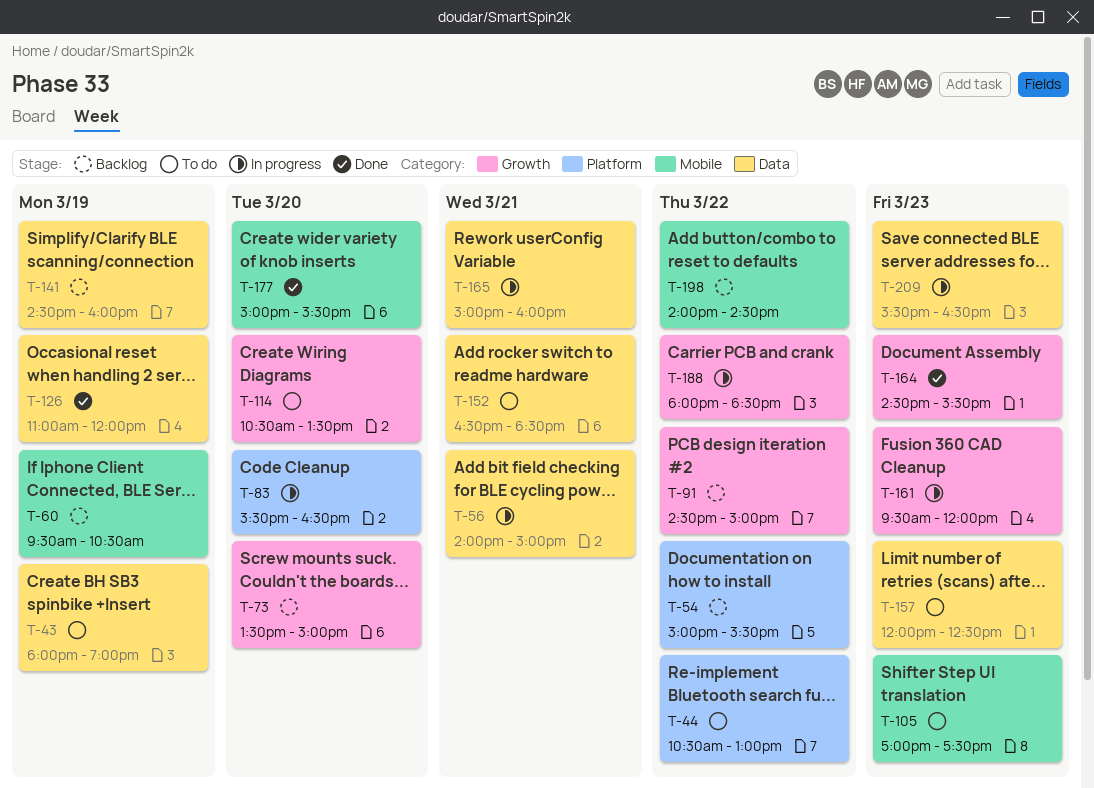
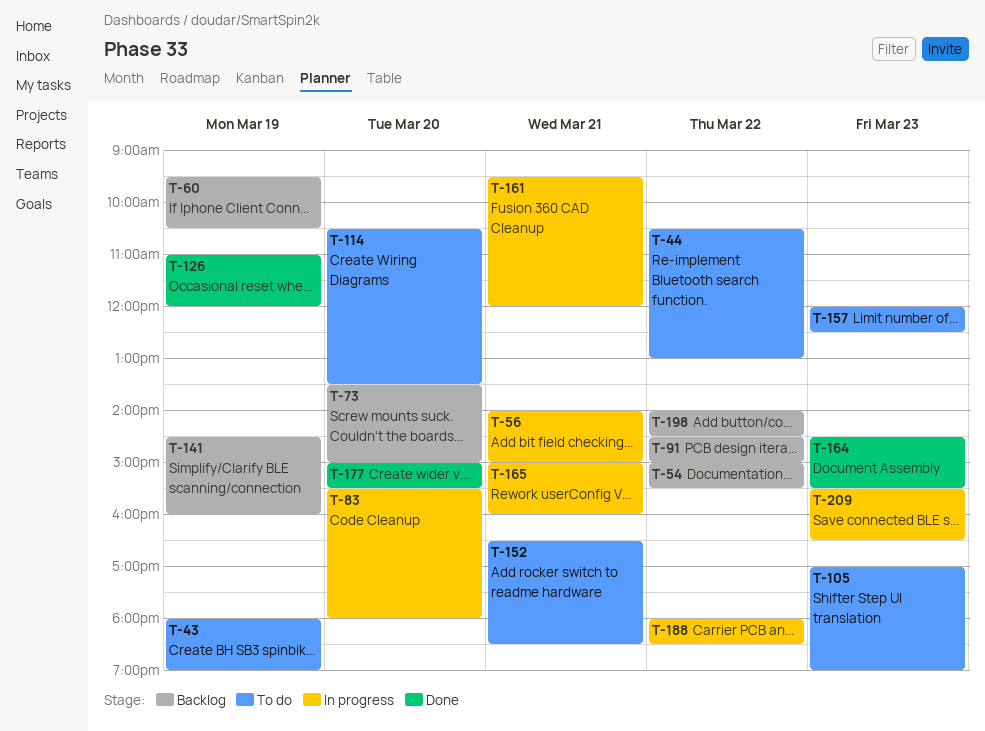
T-83, ends: 16:30 -> 18:00
T-105, ends: 17:30 -> 19:00
T-161, day: Mar 23 -> Mar 21

